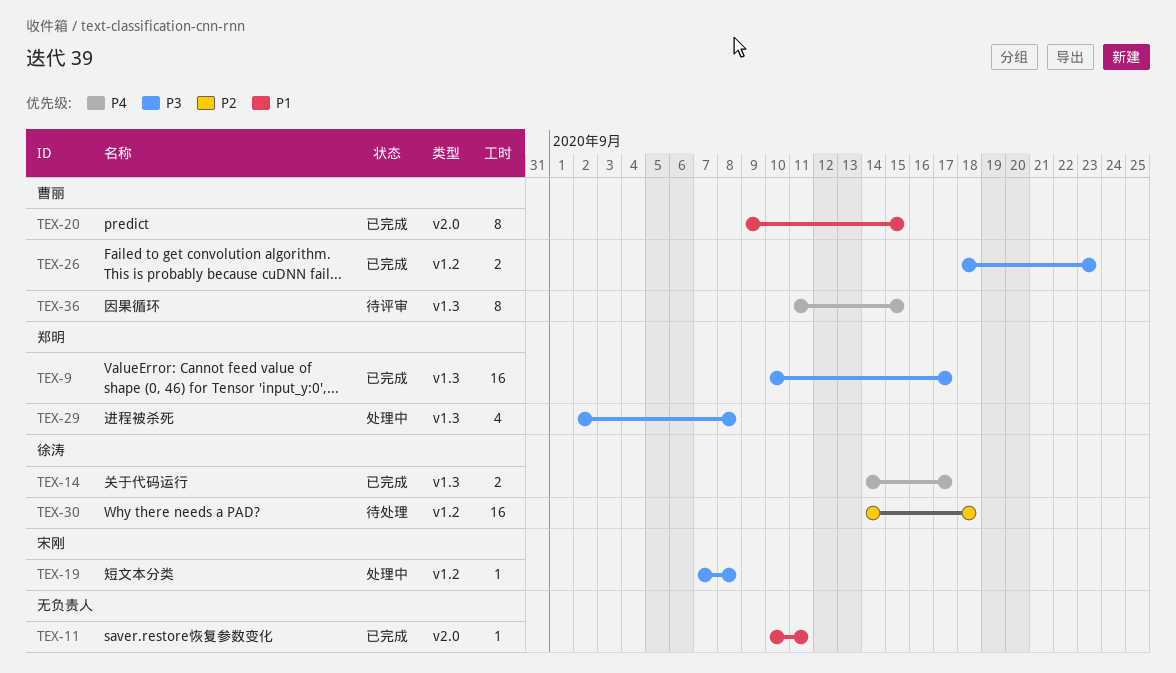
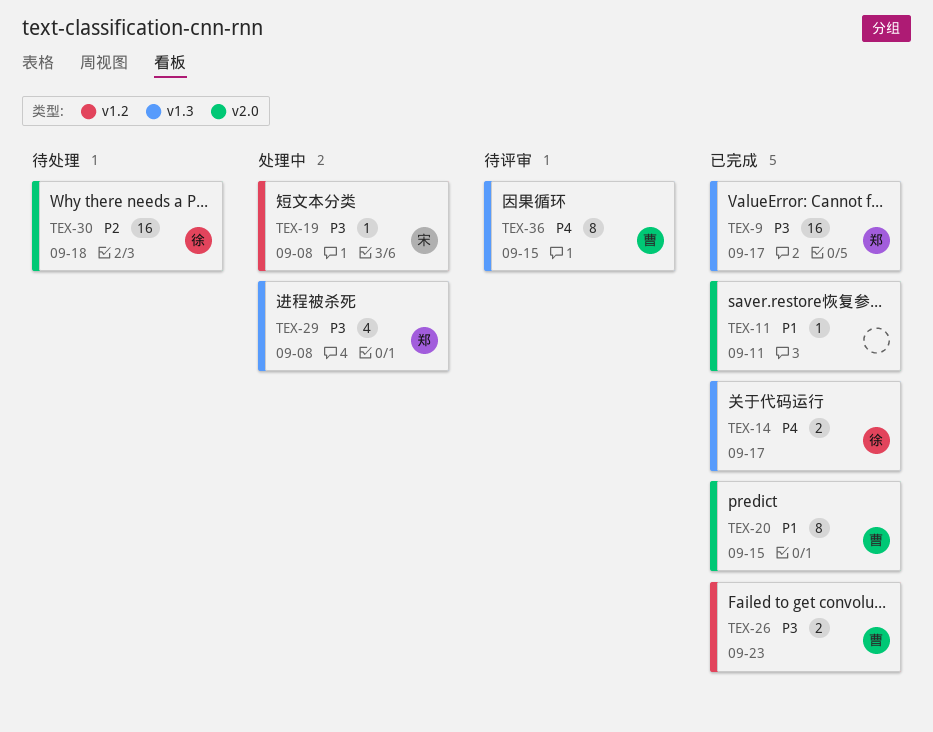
TEX-30, label: v1.2 -> v2.0

